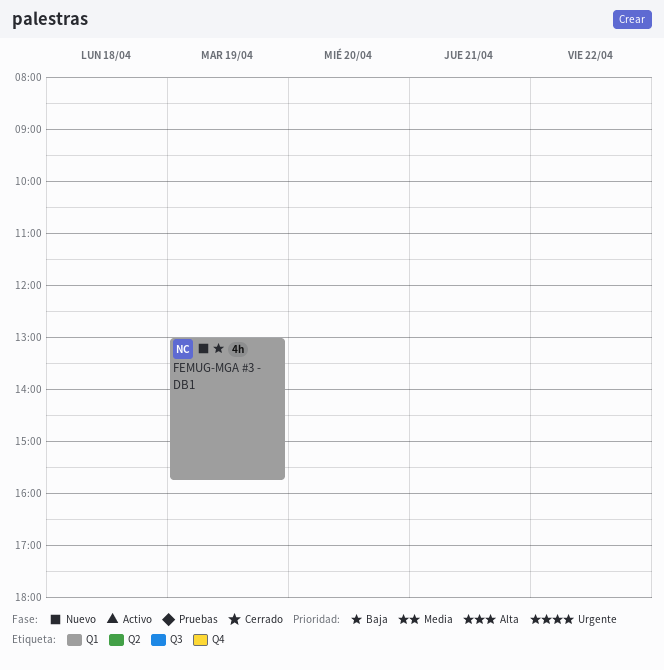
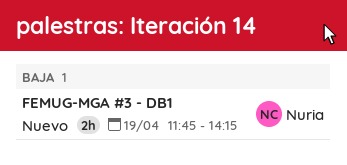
FEMUG-MGA #3 - DB1, estimate: 4h -> 2h
FEMUG-MGA #3 - DB1, begins: 13:00 -> 11:45
FEMUG-MGA #3 - DB1, ends: 15:45 -> 14:15

